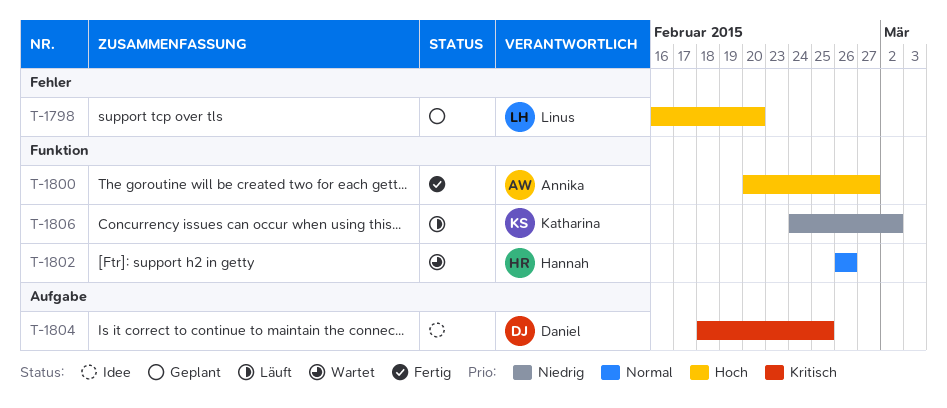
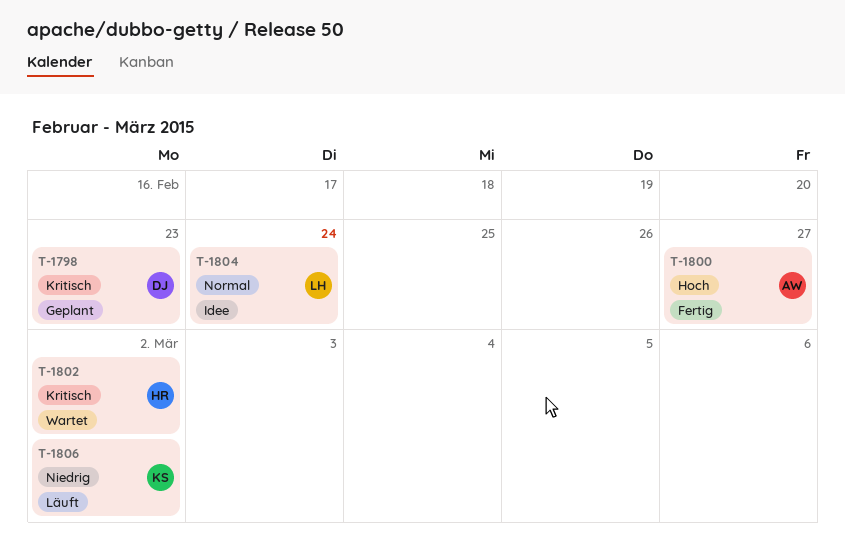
T-1798, owner: Linus -> Daniel
T-1798, priority: Hoch -> Kritisch
T-1798, due: Feb 20 -> Feb 23
T-1802, priority: Normal -> Kritisch
T-1802, due: Feb 26 -> Mar 2
T-1804, owner: Daniel -> Linus
T-1804, priority: Kritisch -> Normal
T-1804, due: Feb 25 -> Feb 24

